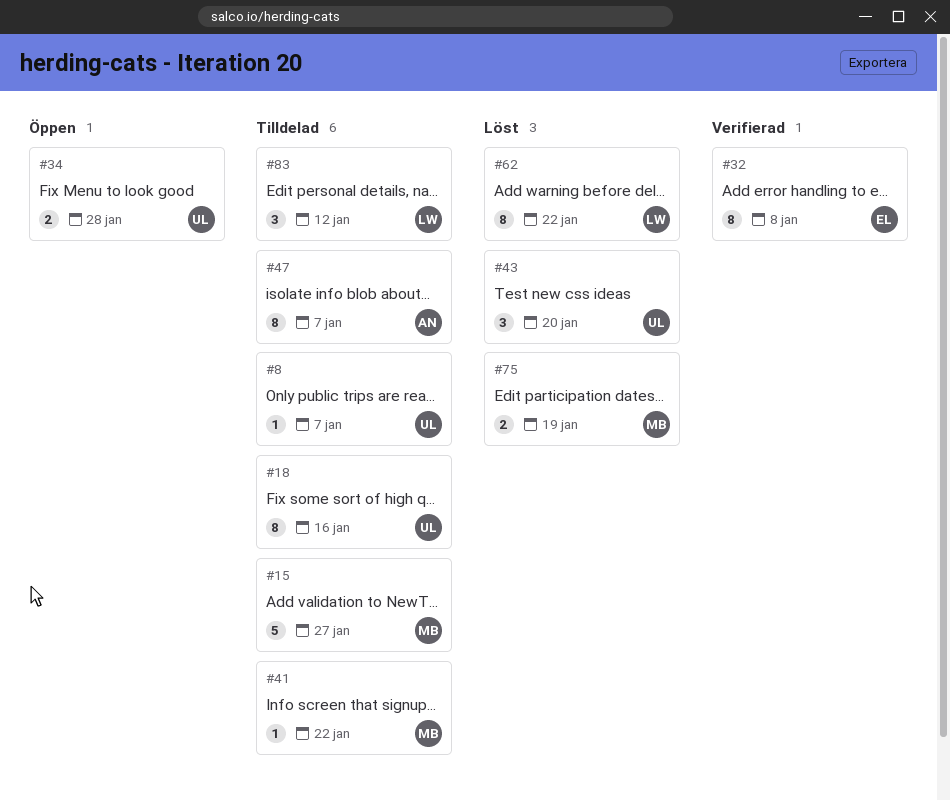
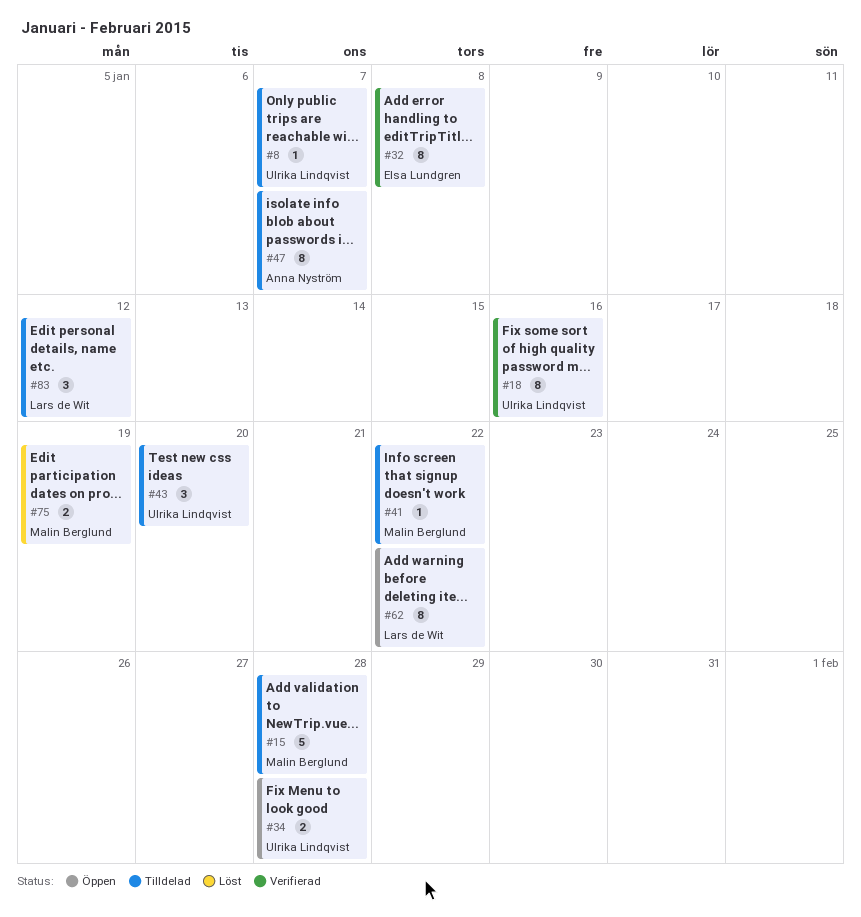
#15, due: Jan 27 -> Jan 28
#18, status: Tilldelad -> Verifierad
#43, status: Löst -> Tilldelad
#62, status: Löst -> Öppen

